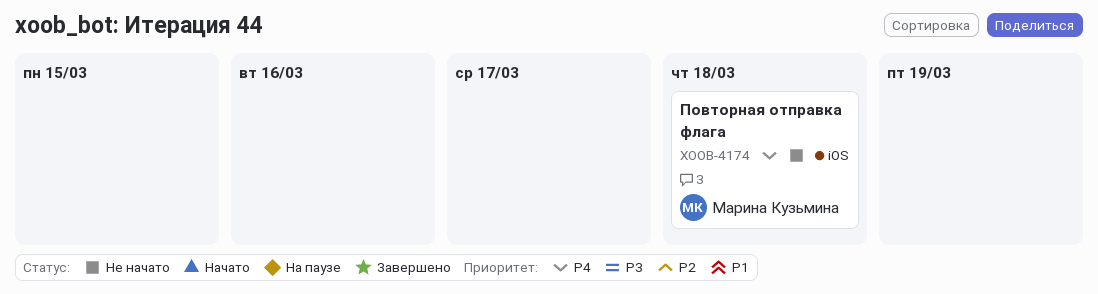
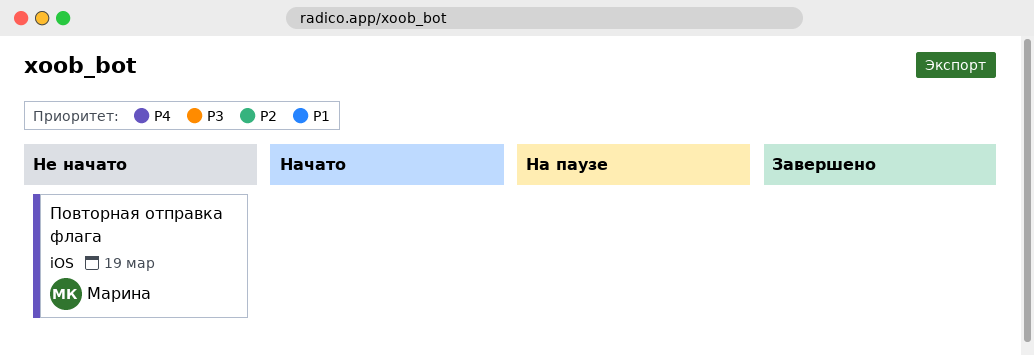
Повторная отправка флага, due: Mar 18 -> Mar 19

